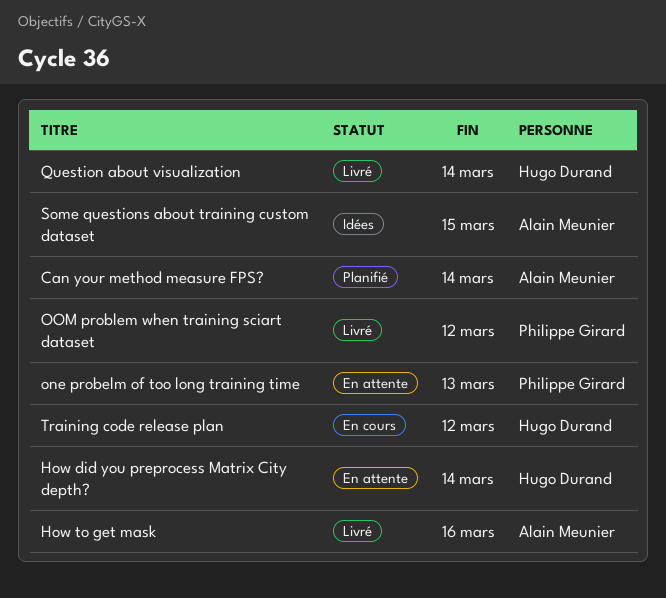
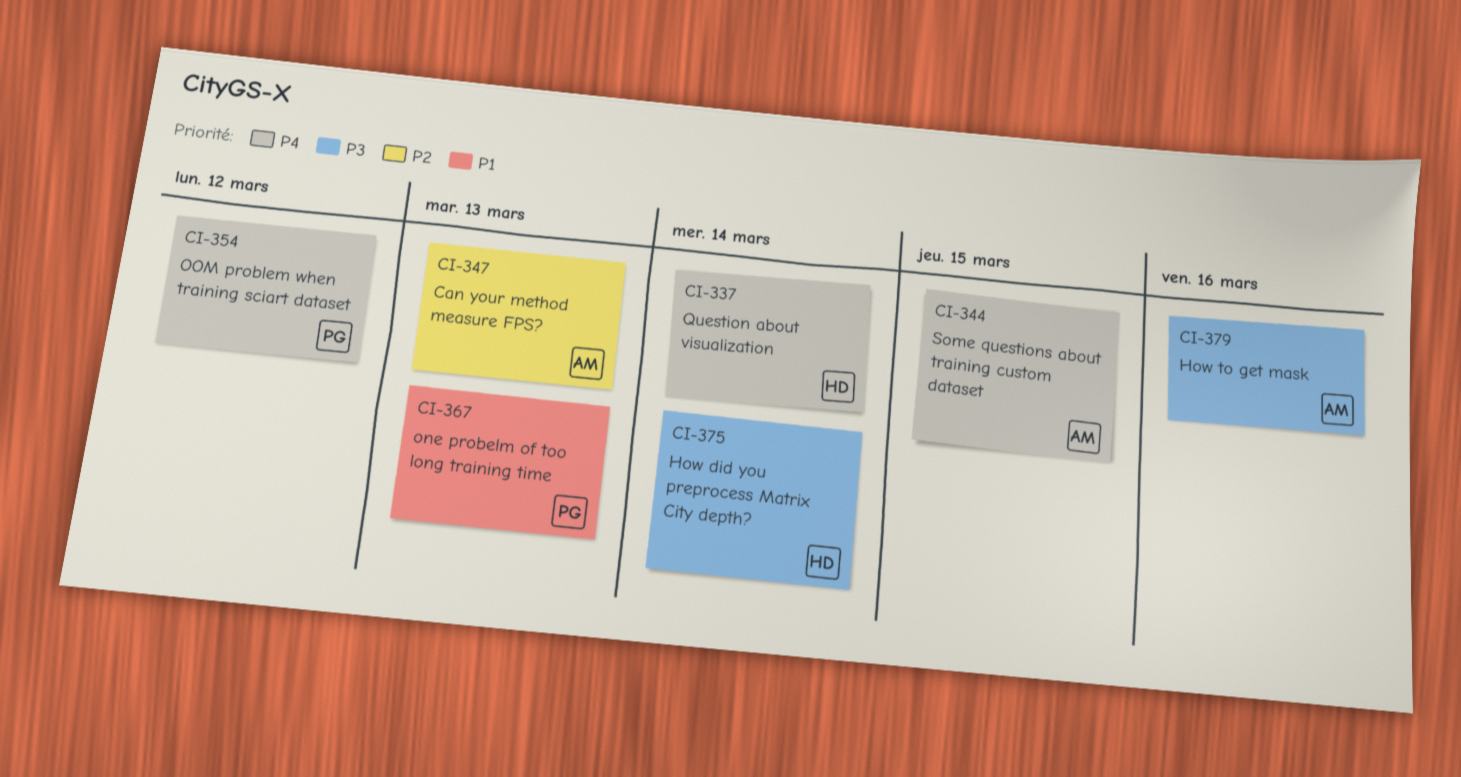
Can your method measure FPS?, due: Mar 14 -> Mar 13
Training code release plan: present -> none

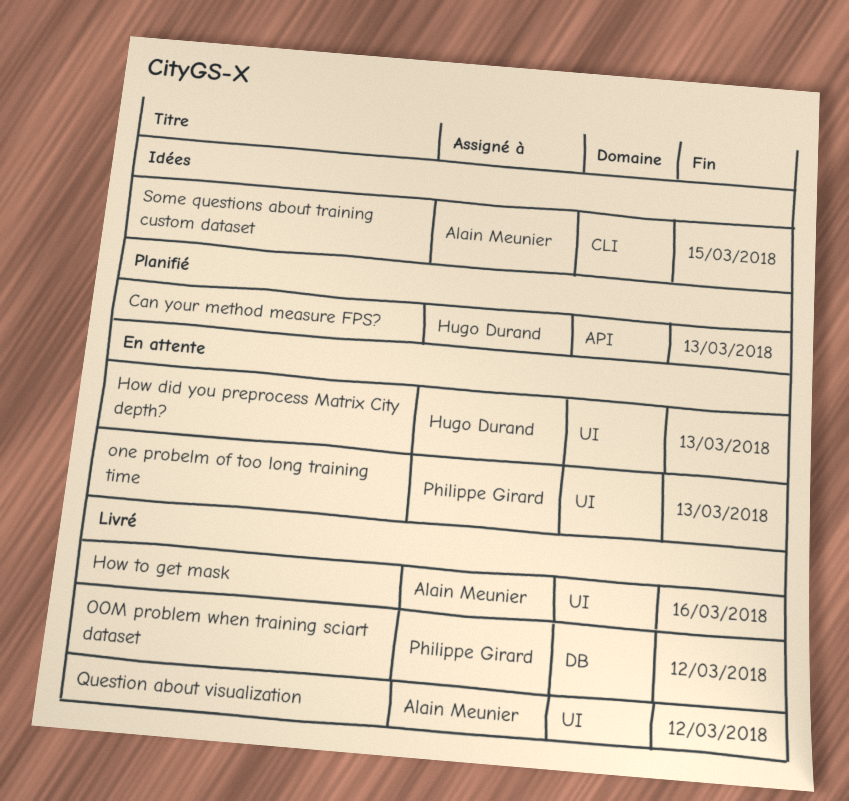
Can your method measure FPS?, owner: Alain Meunier -> Hugo Durand
How did you preprocess Matrix City depth?, due: Mar 14 -> Mar 13
Question about visualization, owner: Hugo Durand -> Alain Meunier
Question about visualization, due: Mar 14 -> Mar 12

